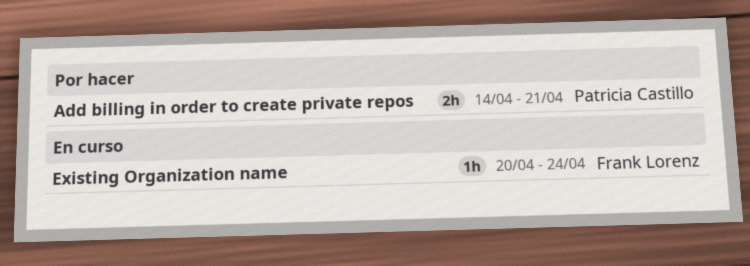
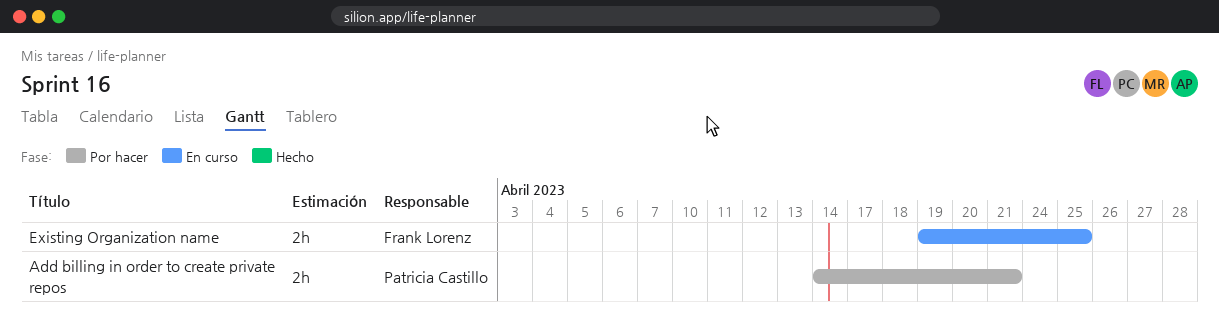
Existing Organization name, estimate: 1h -> 2h
Existing Organization name, start: Apr 20 -> Apr 19
Existing Organization name, due: Apr 24 -> Apr 25

